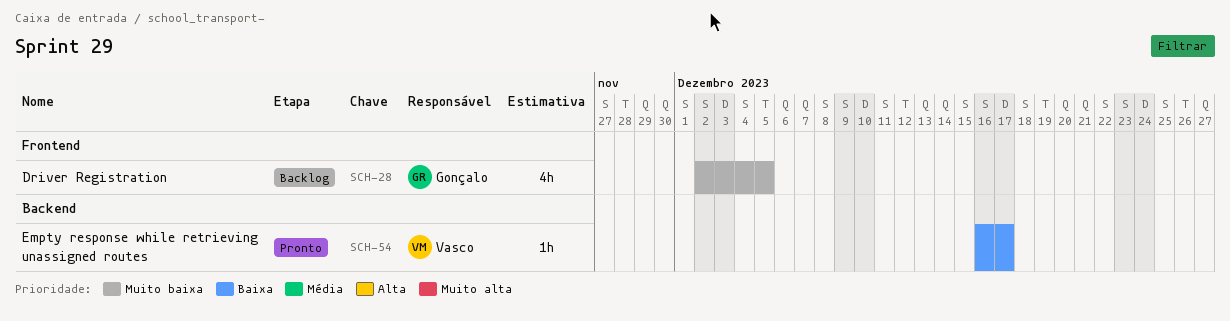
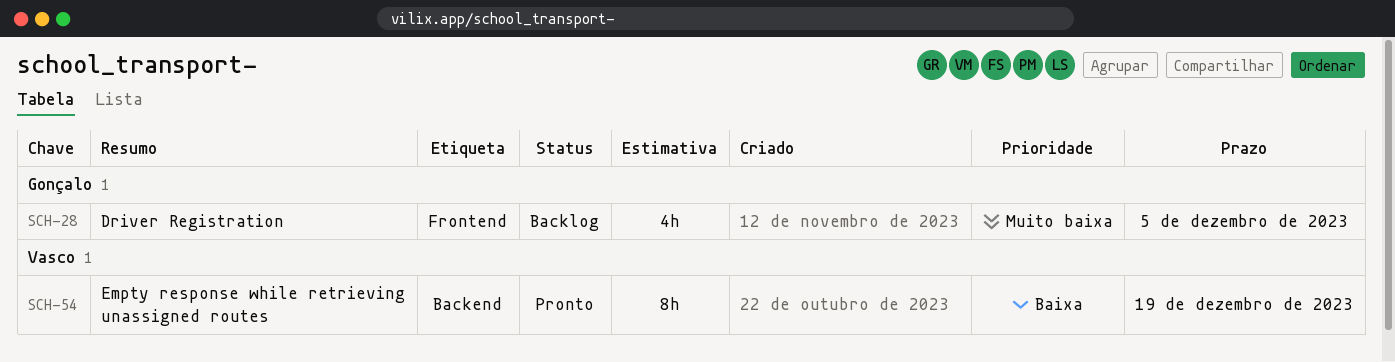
SCH-54, estimate: 1h -> 8h
SCH-54, due: Dec 17 -> Dec 19

